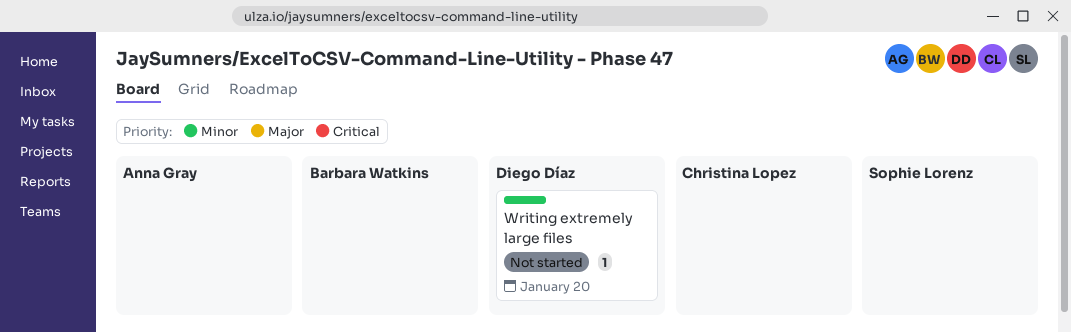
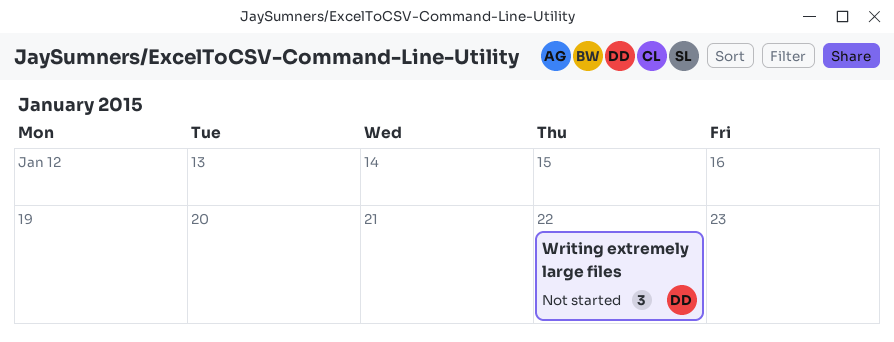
Writing extremely large files, estimate: 1 -> 3
Writing extremely large files, due: Jan 20 -> Jan 22

